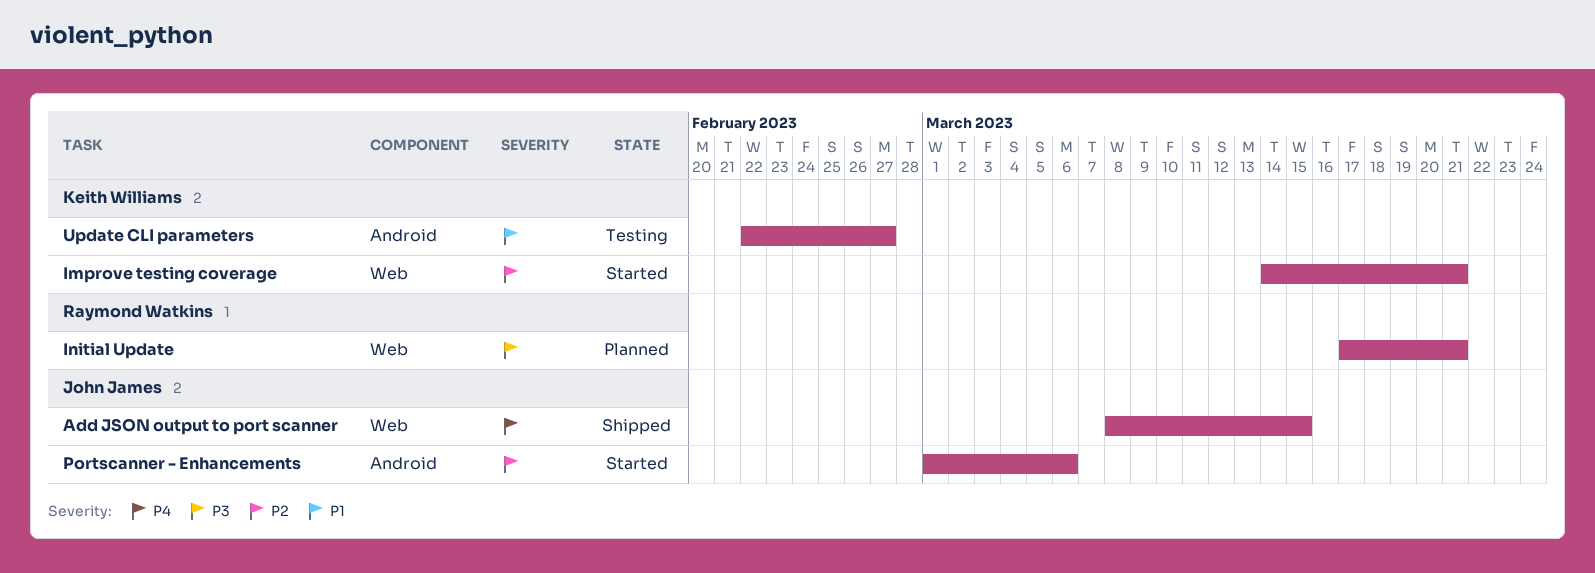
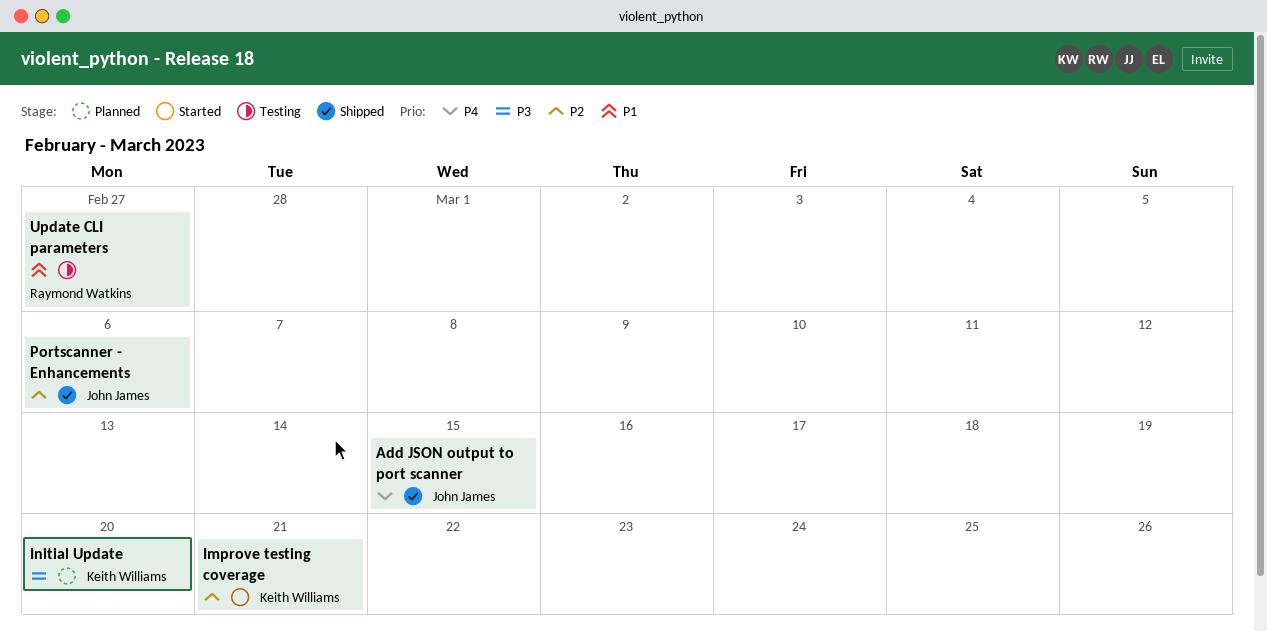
Initial Update, owner: Raymond Watkins -> Keith Williams
Initial Update, due: Mar 21 -> Mar 20
Portscanner - Enhancements, status: Started -> Shipped
Update CLI parameters, owner: Keith Williams -> Raymond Watkins

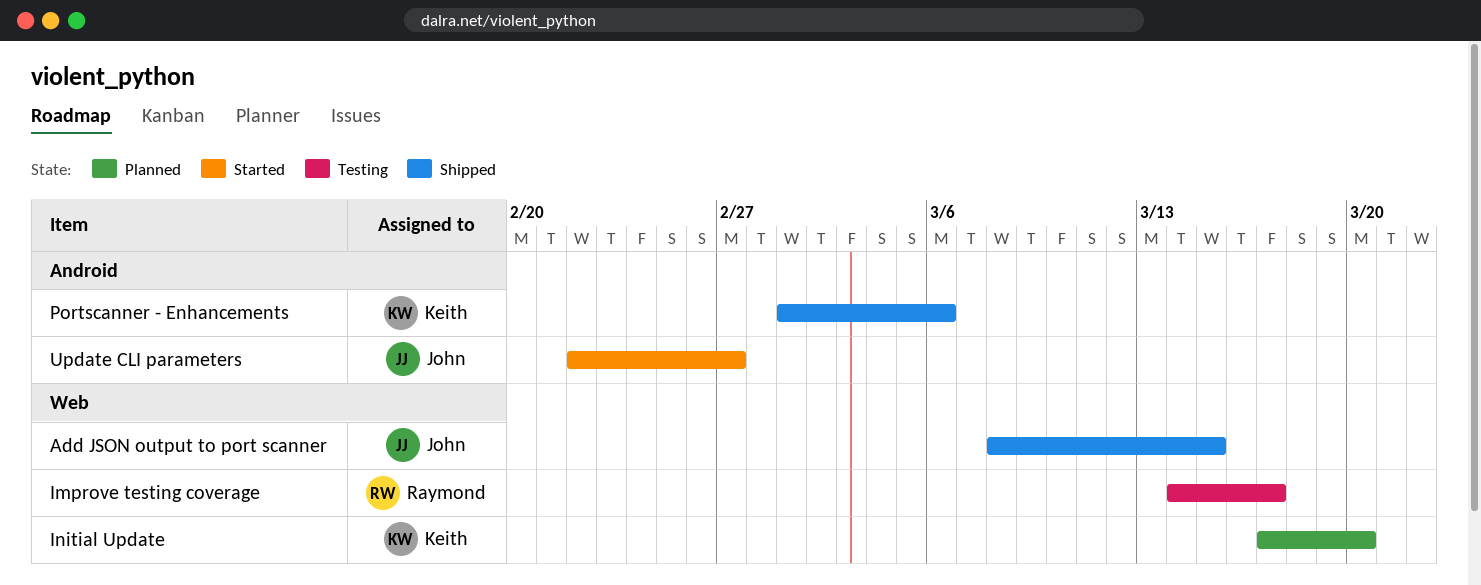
Improve testing coverage, status: Started -> Testing
Improve testing coverage, owner: Keith Williams -> Raymond Watkins
Improve testing coverage, due: Mar 21 -> Mar 17
Portscanner - Enhancements, owner: John James -> Keith Williams
Update CLI parameters, status: Testing -> Started
Update CLI parameters, owner: Raymond Watkins -> John James

